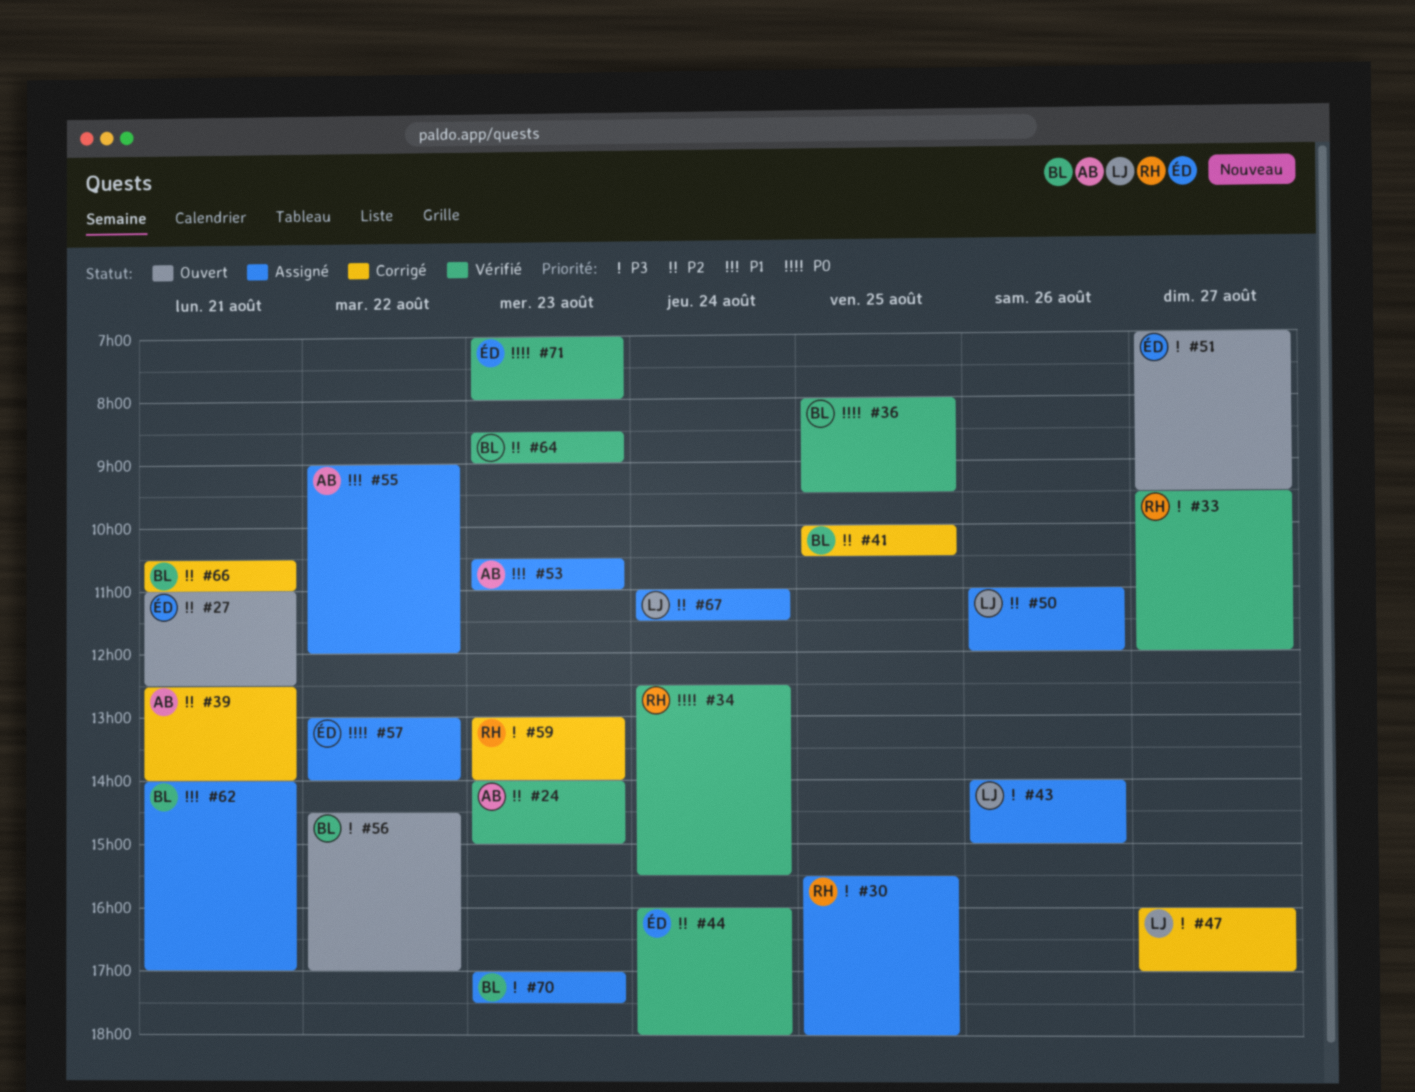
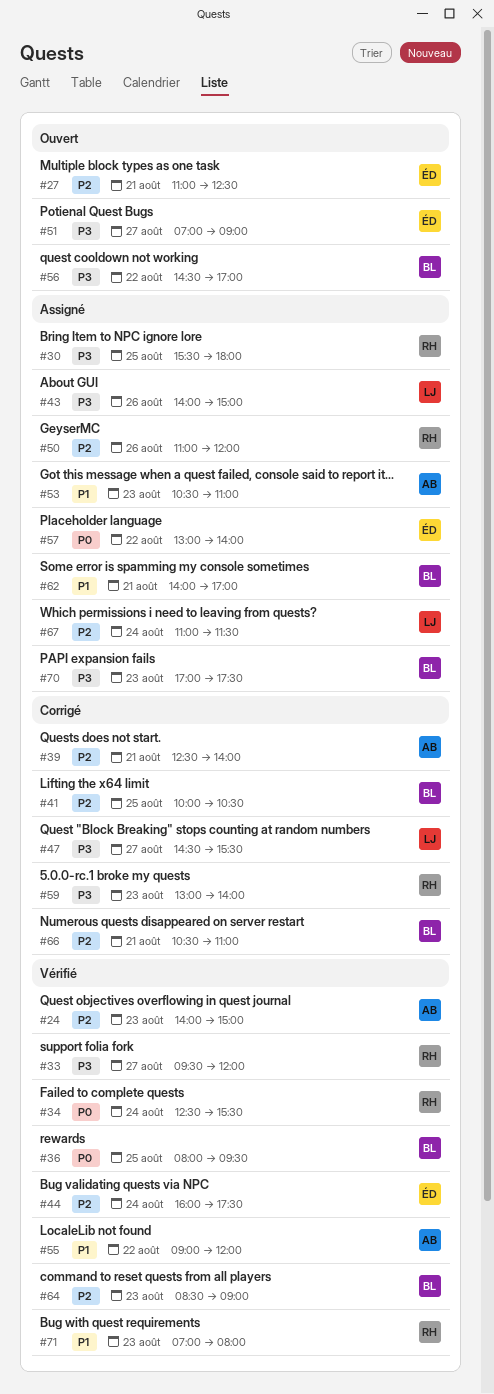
#44, ends: 18:00 -> 17:30
#47, begins: 16:00 -> 14:30
#47, ends: 17:00 -> 15:30
#50, owner: LJ -> RH
#51, ends: 09:30 -> 09:00
#55, status: Assigné -> Vérifié
#71, owner: ÉD -> RH
#71, priority: P0 -> P1

